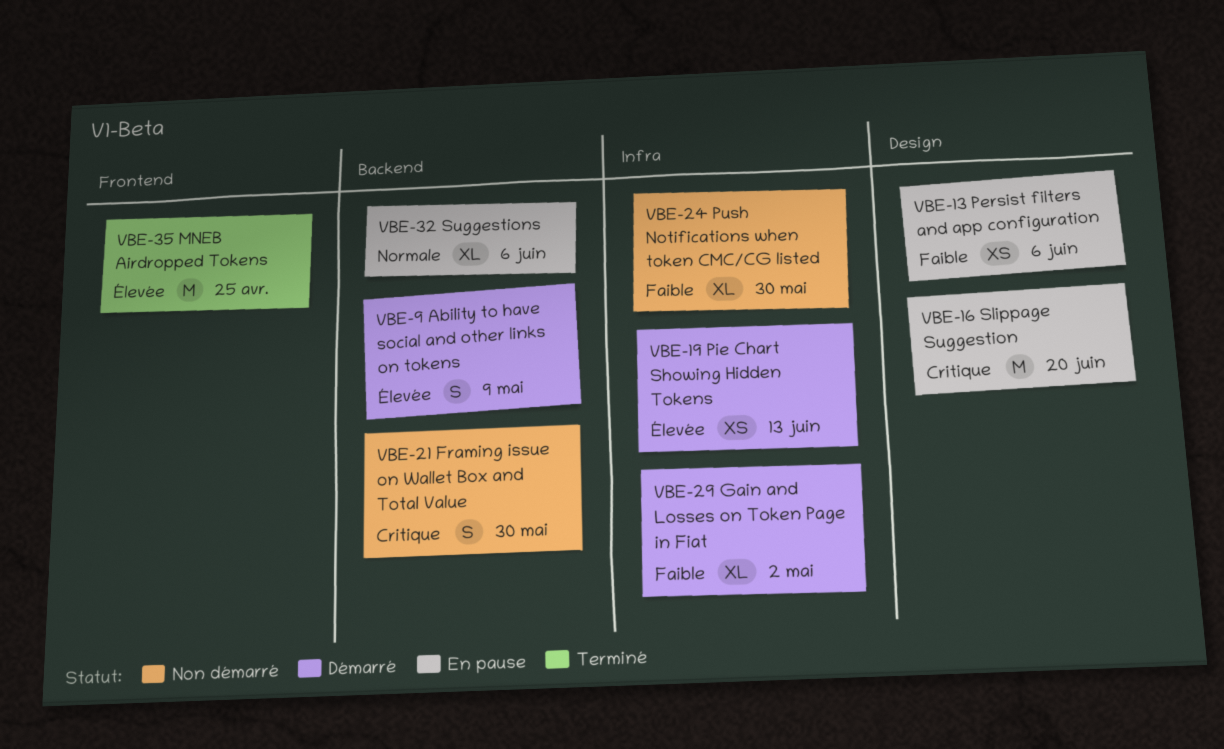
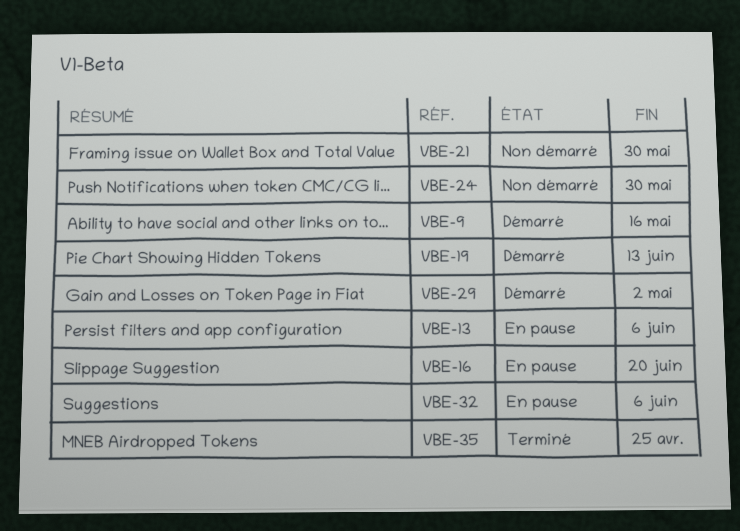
VBE-9, due: May 9 -> May 16

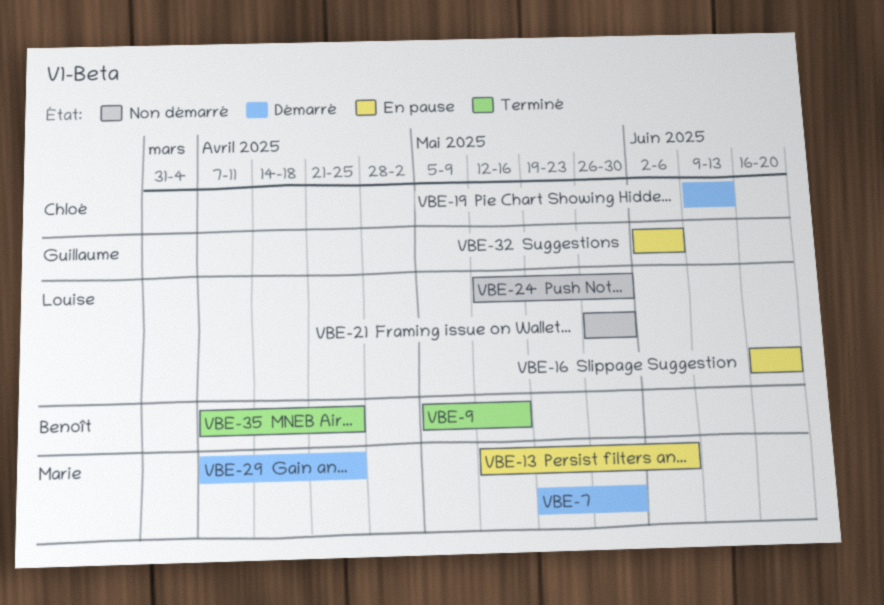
VBE-7: none -> present
VBE-9, status: Démarré -> Terminé
VBE-29, due: May 2 -> Apr 25

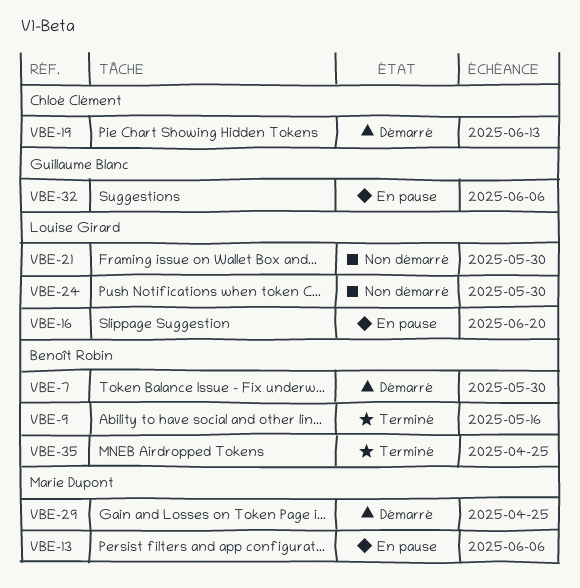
VBE-7, owner: Marie Dupont -> Benoît Robin

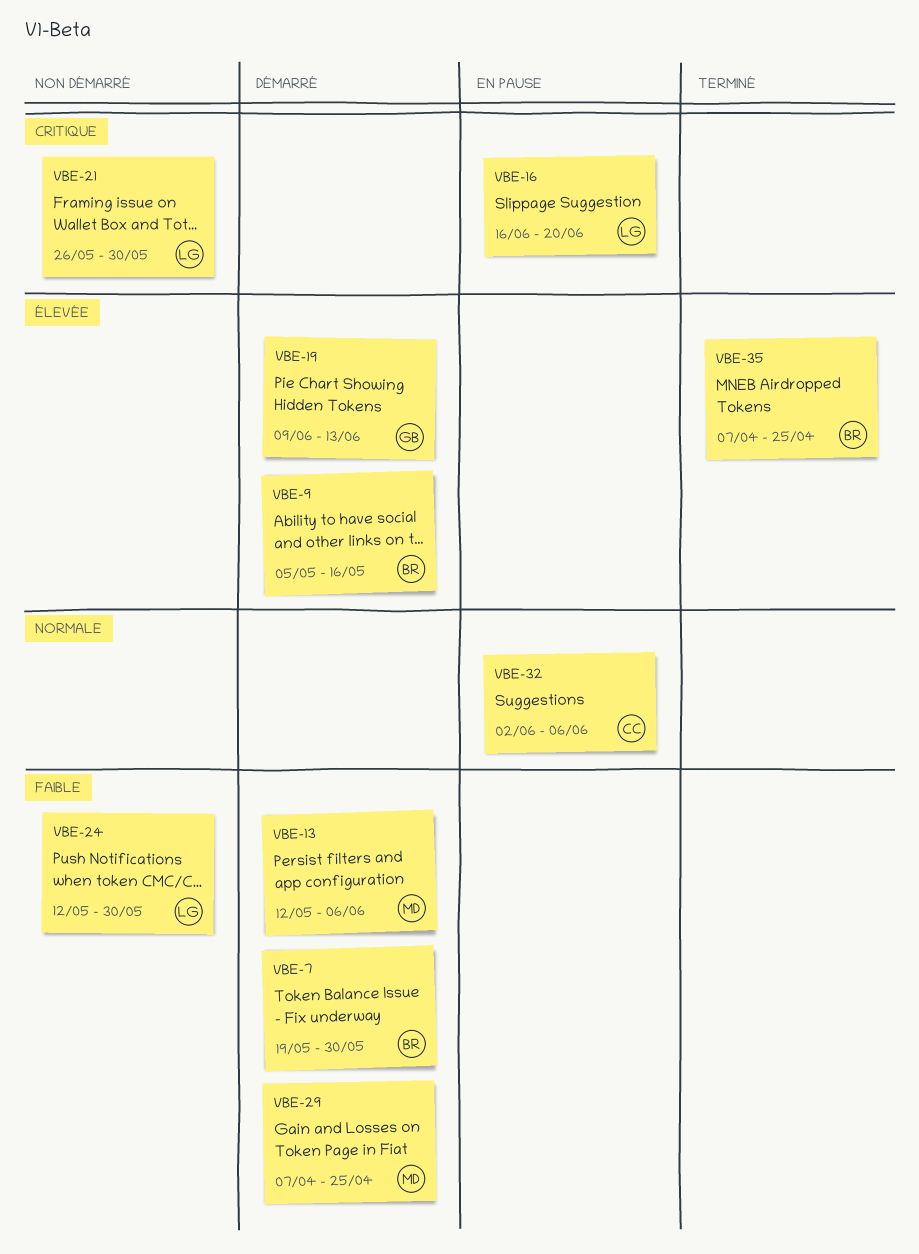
VBE-9, status: Terminé -> Démarré
VBE-13, status: En pause -> Démarré
VBE-19, owner: Chloé Clément -> Guillaume Blanc
VBE-32, owner: Guillaume Blanc -> Chloé Clément

